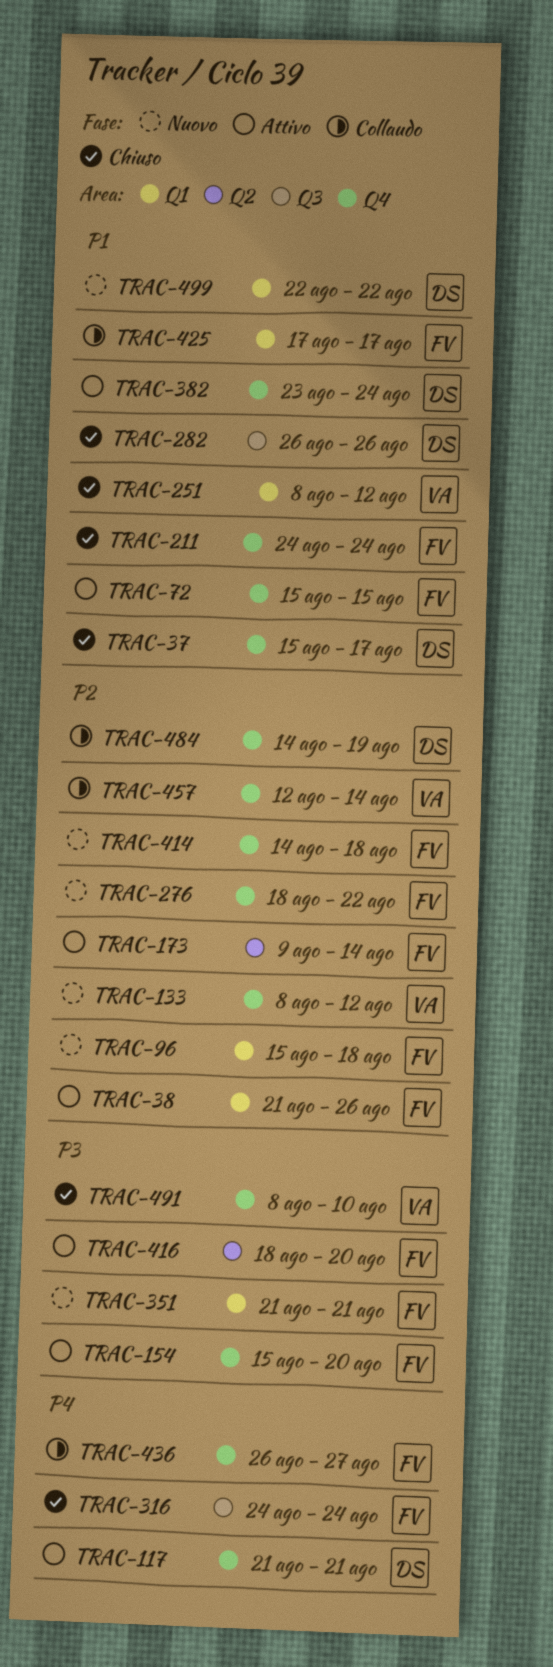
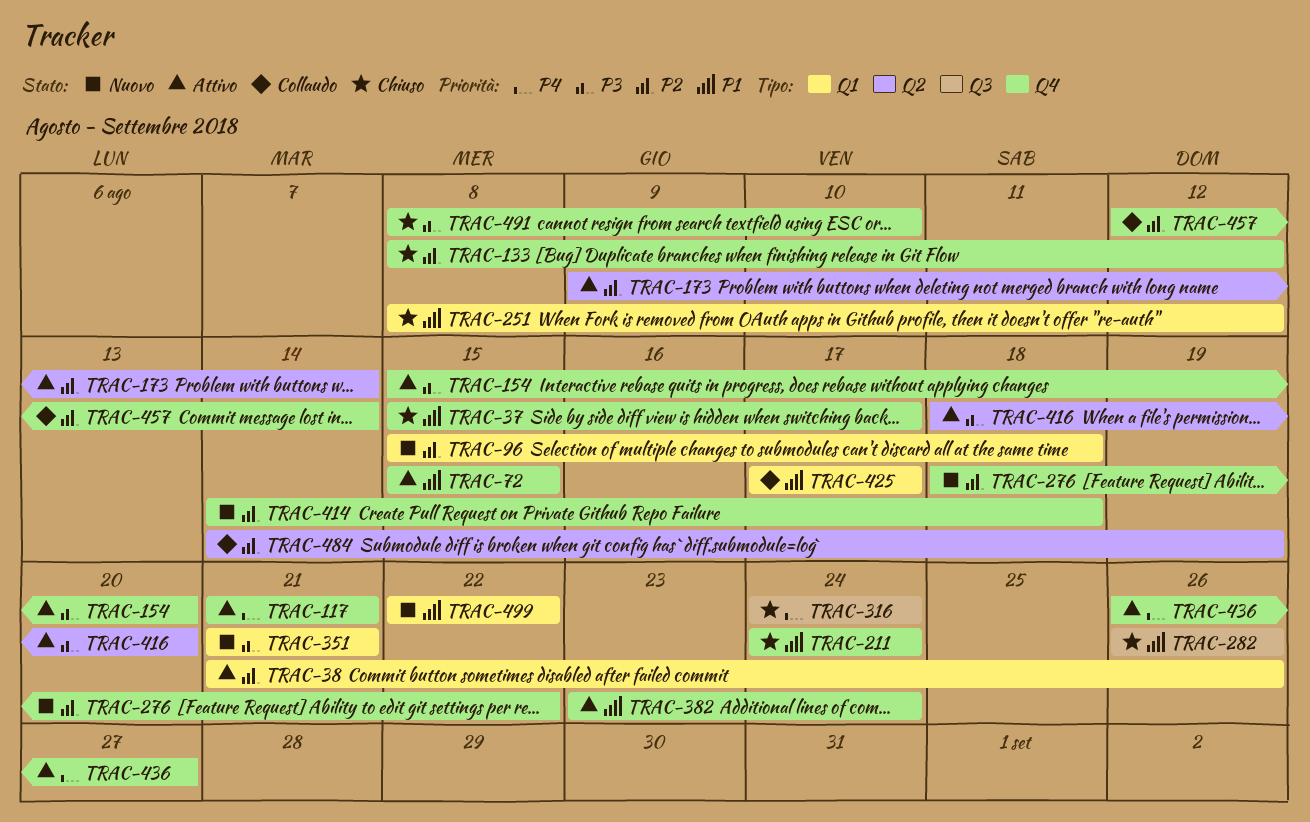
TRAC-133, status: Nuovo -> Chiuso
TRAC-436, status: Collaudo -> Attivo
TRAC-484, label: Q4 -> Q2

